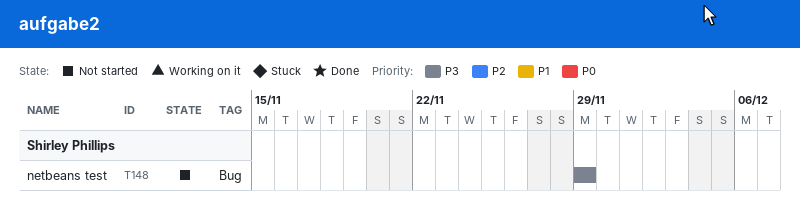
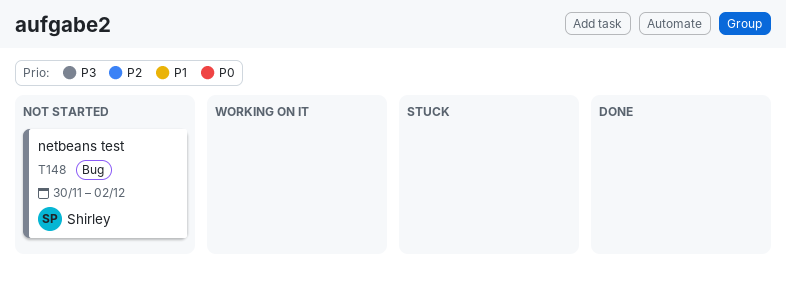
T148, start: Nov 29 -> Nov 30
T148, due: Nov 29 -> Dec 2

